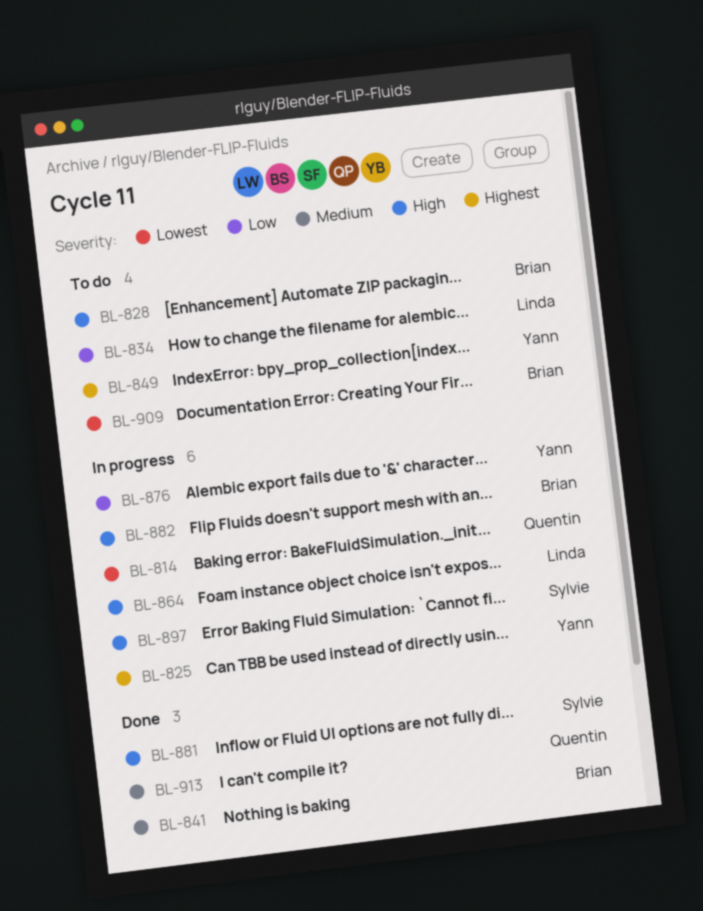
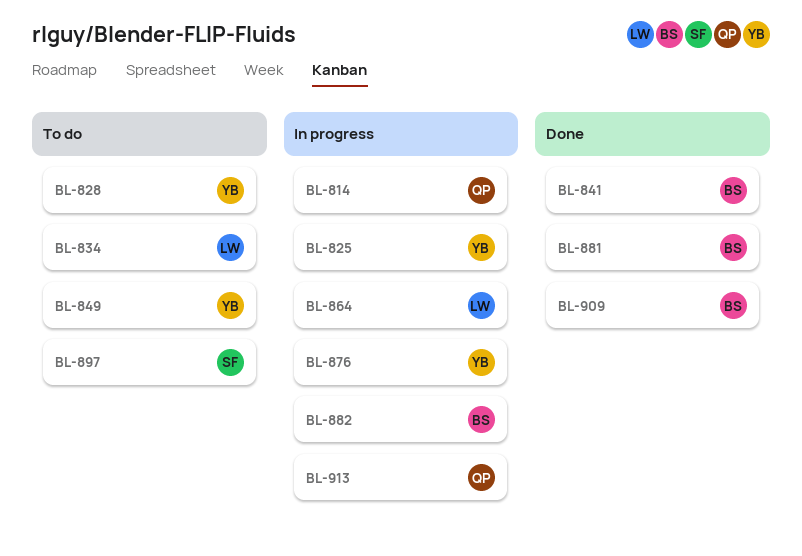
BL-828, owner: Brian -> Yann
BL-881, owner: Sylvie -> Brian
BL-897, status: In progress -> To do
BL-909, status: To do -> Done
BL-913, status: Done -> In progress

